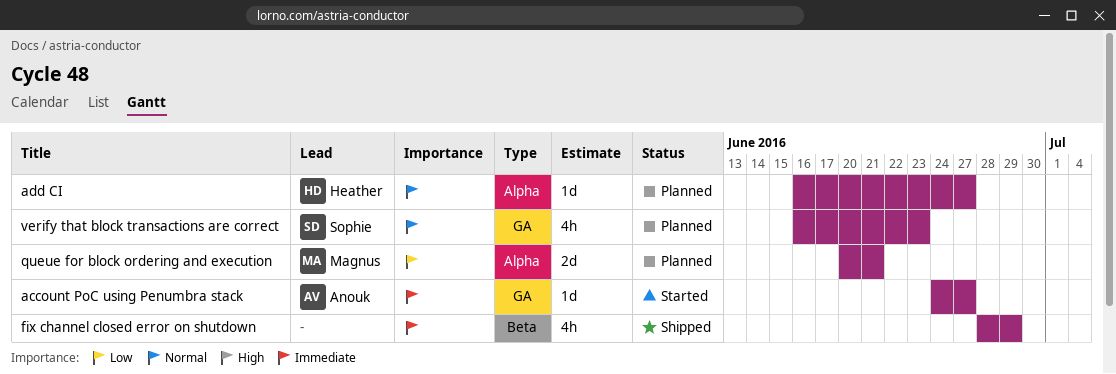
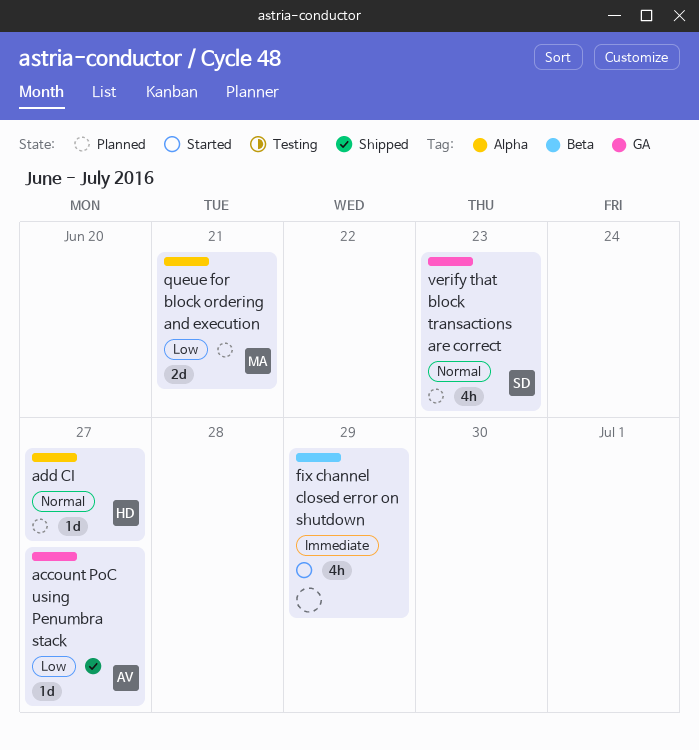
account PoC using Penumbra stack, status: Started -> Shipped
account PoC using Penumbra stack, priority: Immediate -> Low
fix channel closed error on shutdown, status: Shipped -> Started

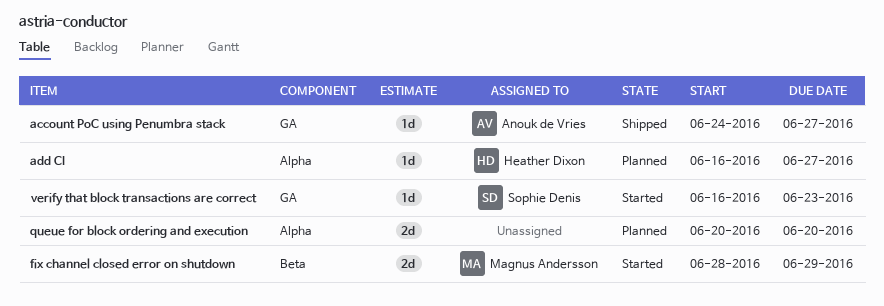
fix channel closed error on shutdown, owner: none -> Magnus Andersson
fix channel closed error on shutdown, estimate: 4h -> 2d
queue for block ordering and execution, owner: Magnus Andersson -> none
queue for block ordering and execution, due: Jun 21 -> Jun 20
verify that block transactions are correct, status: Planned -> Started
verify that block transactions are correct, estimate: 4h -> 1d

